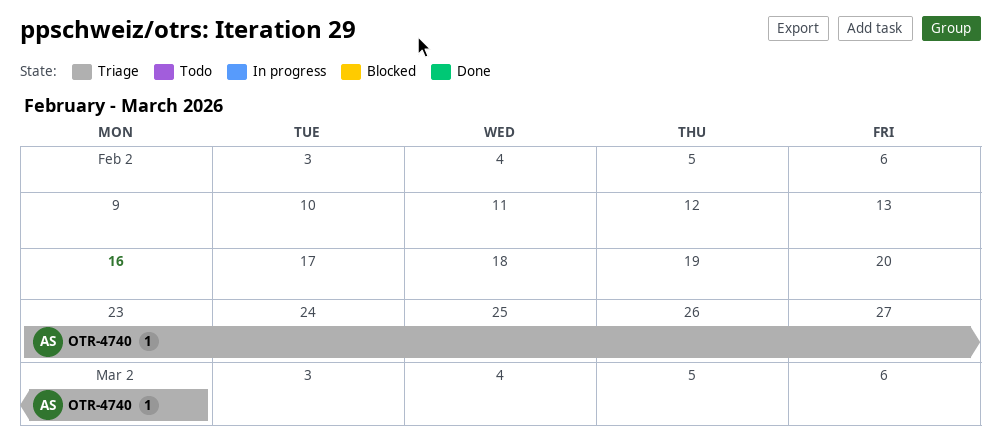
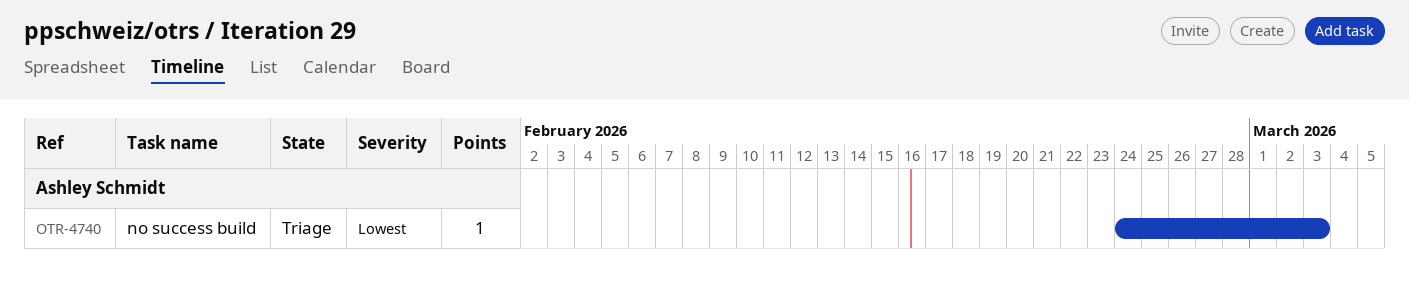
OTR-4740, start: Feb 23 -> Feb 24
OTR-4740, due: Mar 2 -> Mar 3

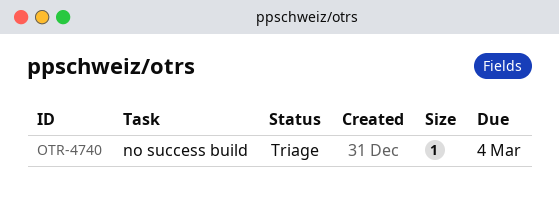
OTR-4740, due: Mar 3 -> Mar 4

